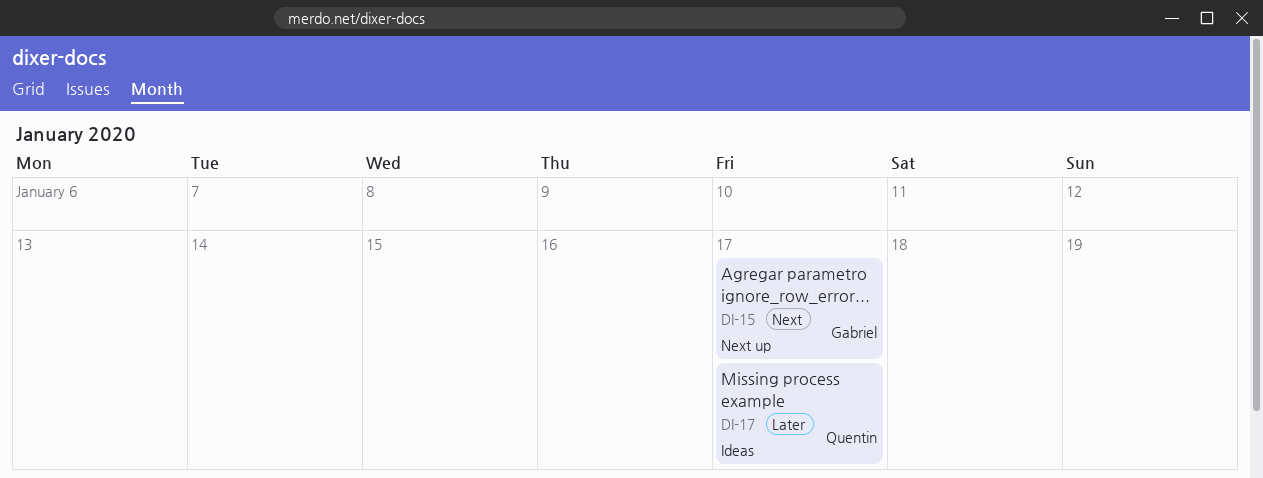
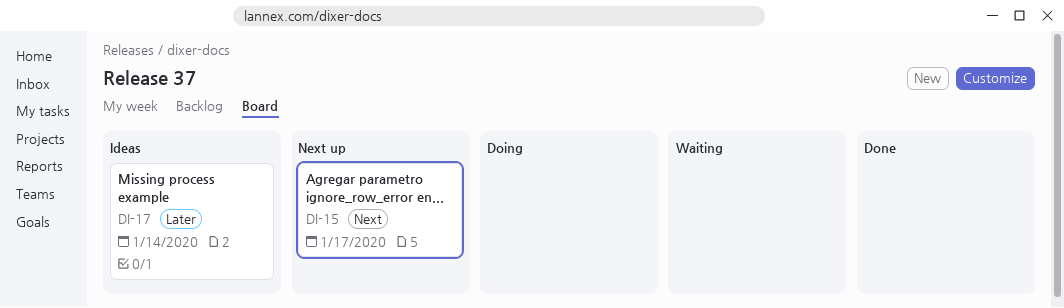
DI-17, due: Jan 17 -> Jan 14

